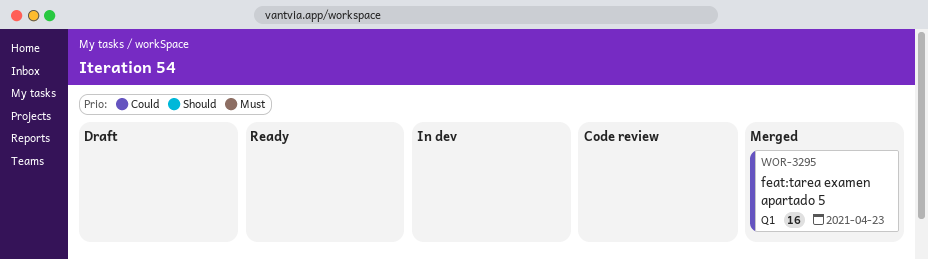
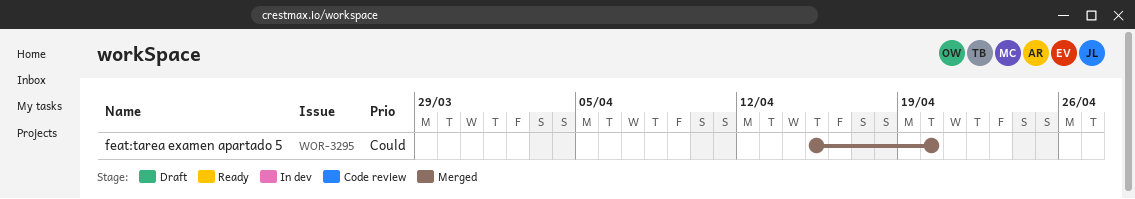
WOR-3295, due: Apr 23 -> Apr 20

